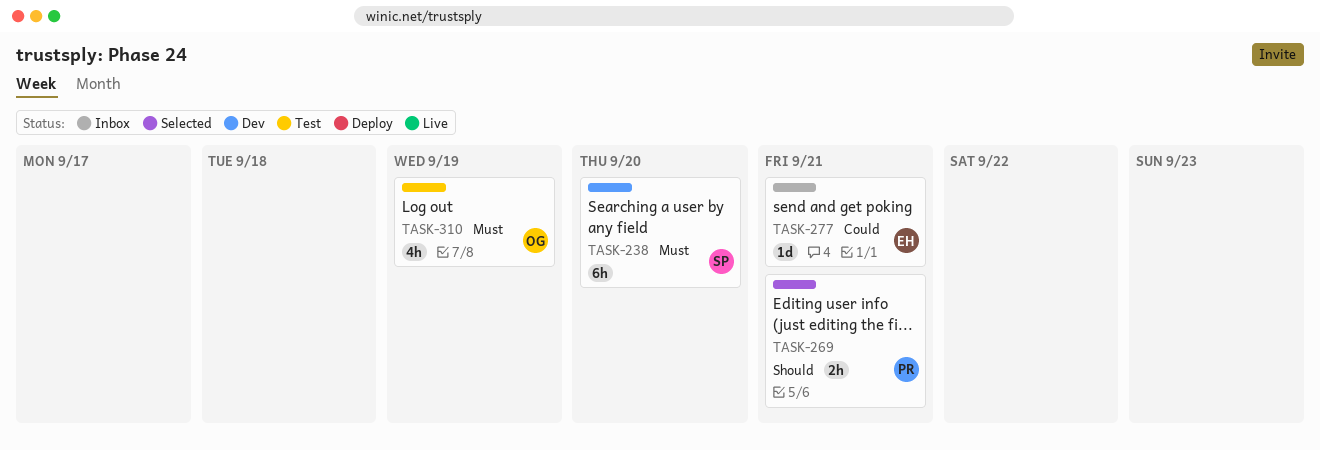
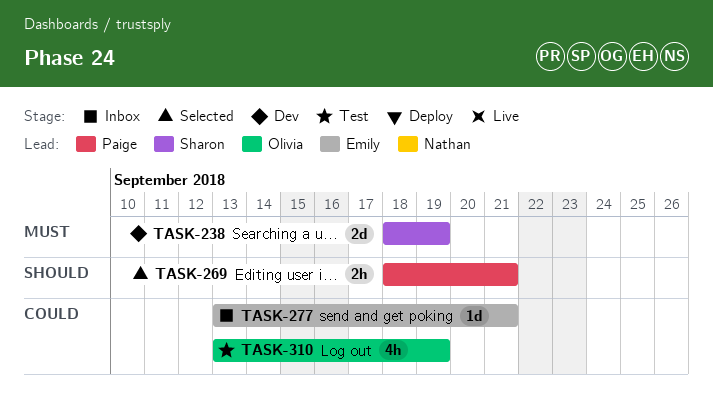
TASK-238, estimate: 6h -> 2d
TASK-238, due: Sep 20 -> Sep 19
TASK-310, priority: Must -> Could

